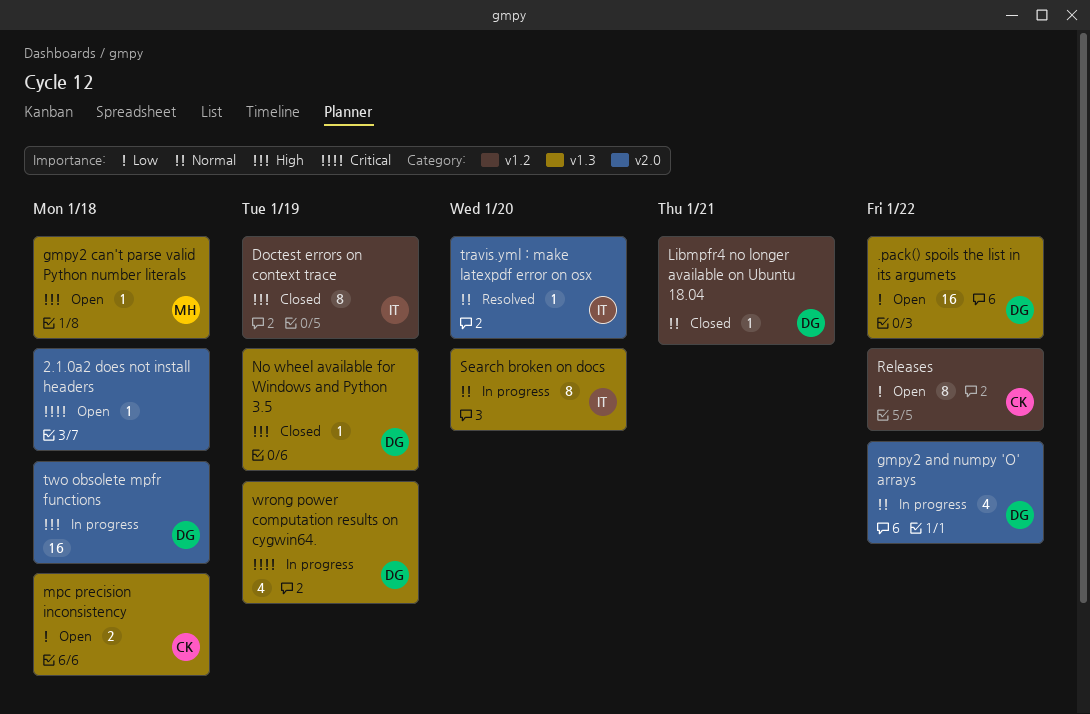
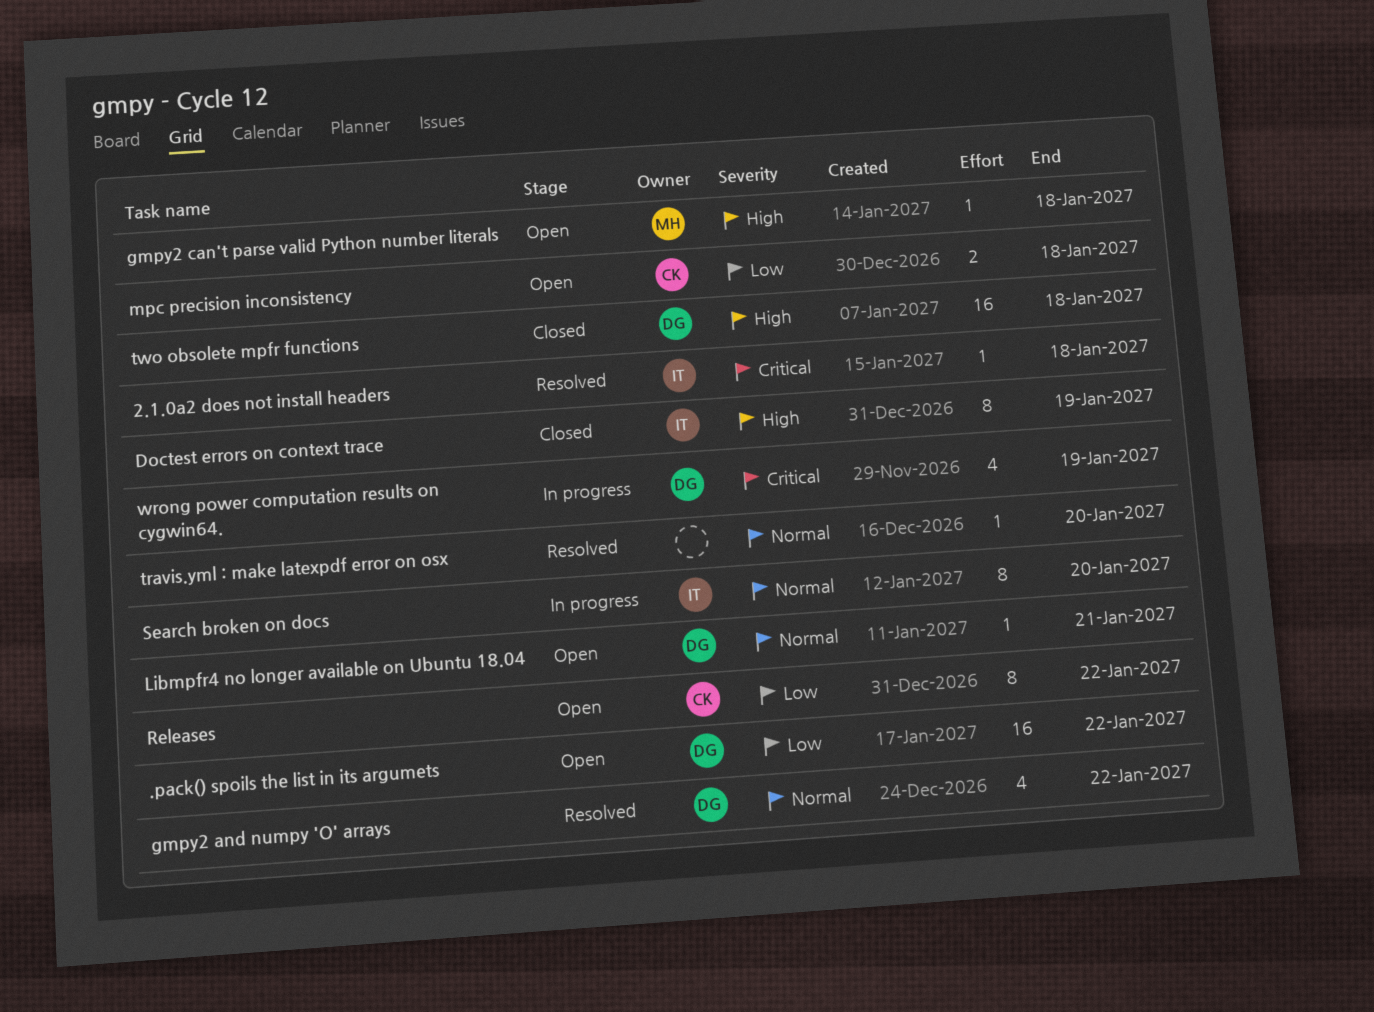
2.1.0a2 does not install headers, status: Open -> Resolved
2.1.0a2 does not install headers, owner: none -> IT
gmpy2 and numpy 'O' arrays, status: In progress -> Resolved
Libmpfr4 no longer available on Ubuntu 18.04, status: Closed -> Open
No wheel available for Windows and Python 3.5: present -> none
travis.yml : make latexpdf error on osx, owner: IT -> none
two obsolete mpfr functions, status: In progress -> Closed

